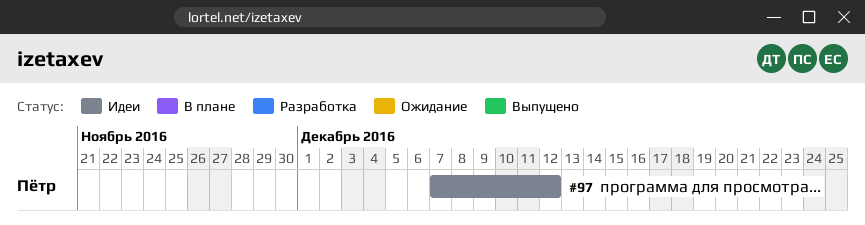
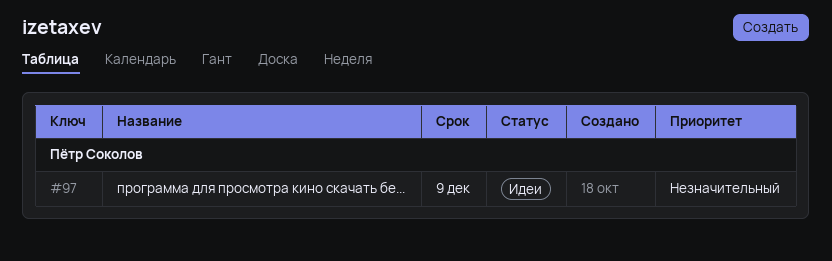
#97, due: Dec 12 -> Dec 9

